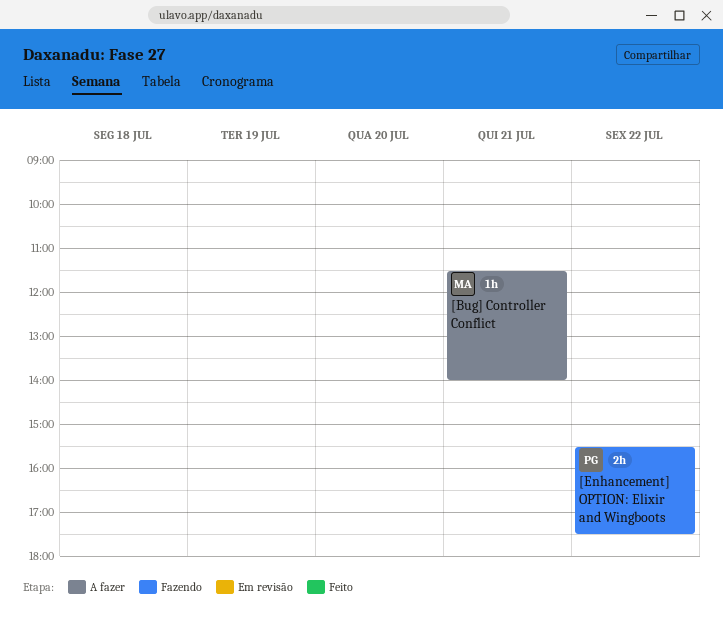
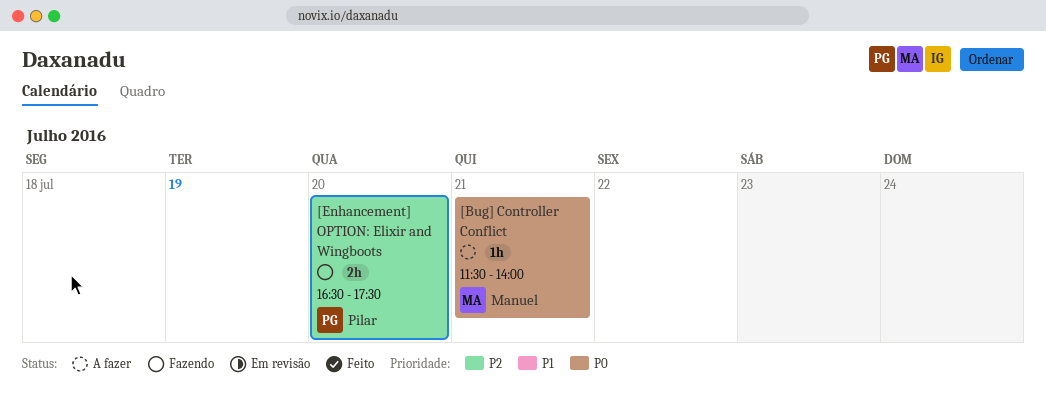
[Enhancement] OPTION: Elixir and Wingboots, day: Jul 22 -> Jul 20
[Enhancement] OPTION: Elixir and Wingboots, begins: 15:30 -> 16:30

